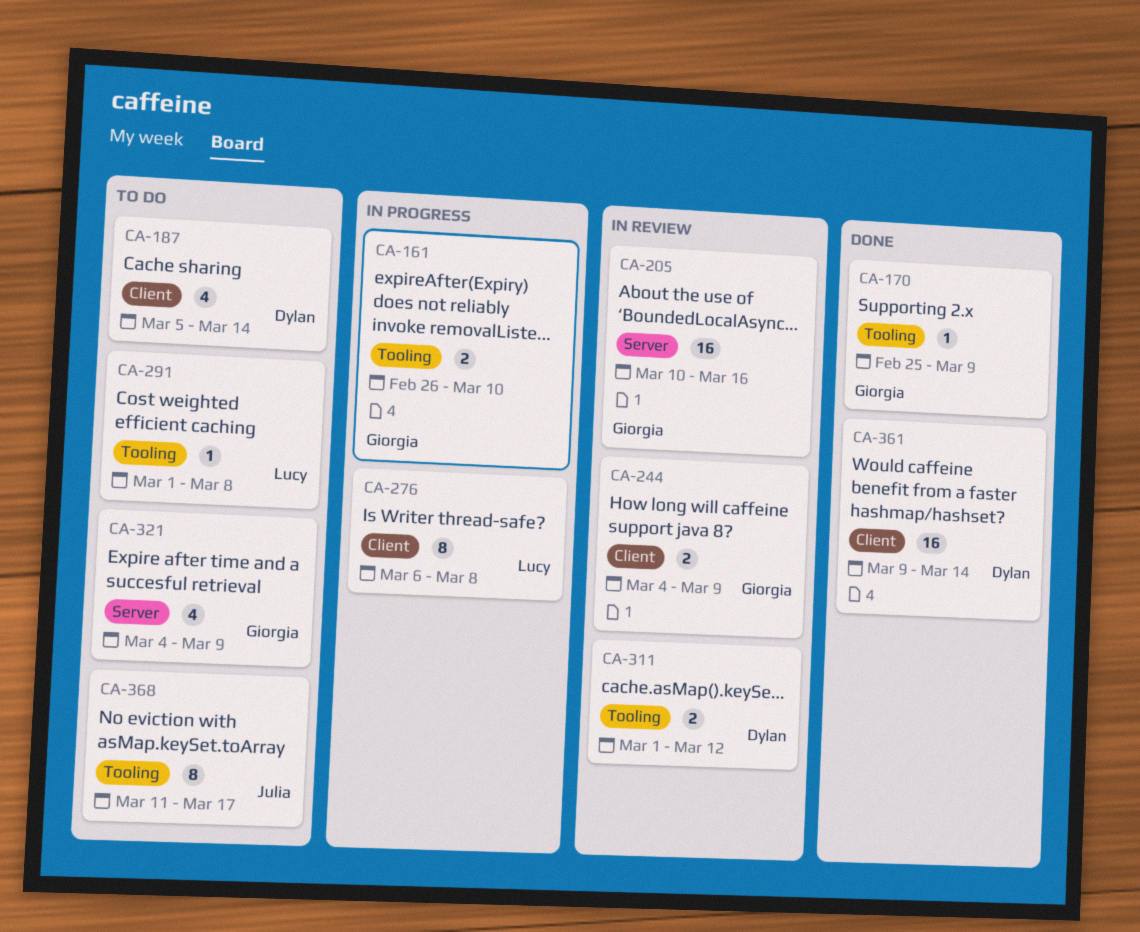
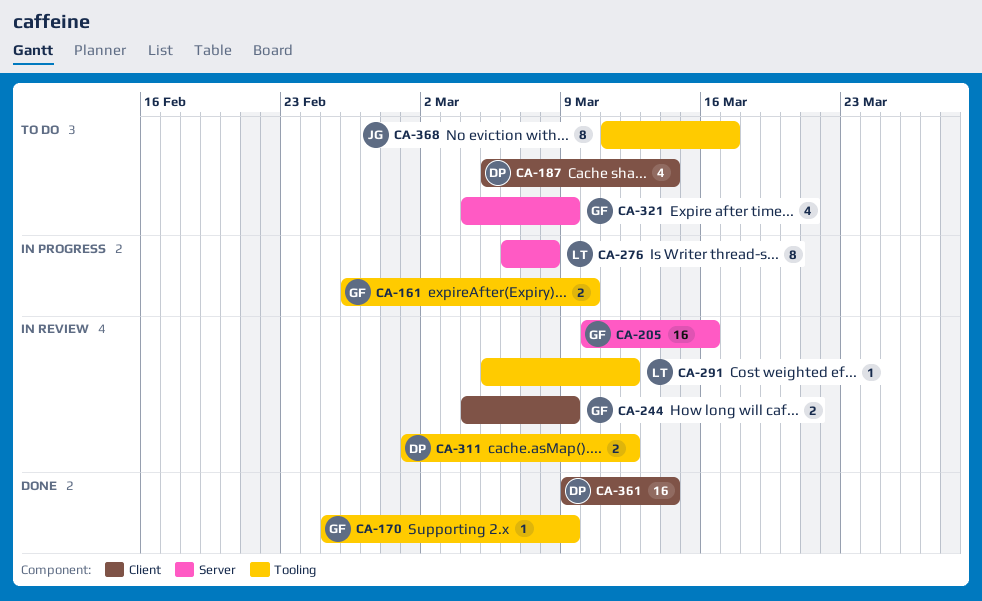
CA-276, label: Client -> Server
CA-291, status: To do -> In review
CA-291, start: Mar 1 -> Mar 5
CA-291, due: Mar 8 -> Mar 12

